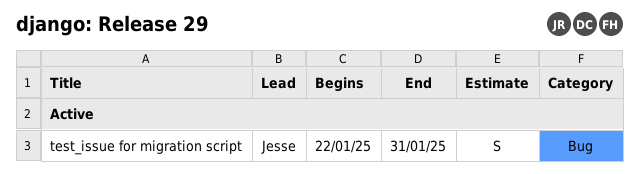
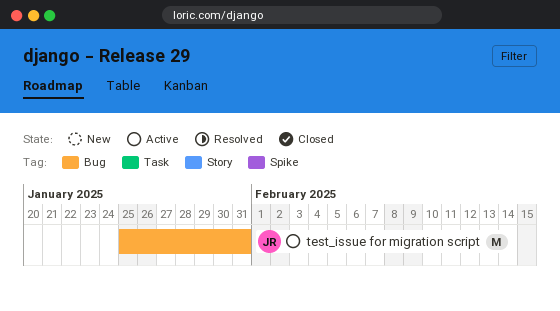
test_issue for migration script, estimate: S -> M
test_issue for migration script, start: Jan 22 -> Jan 25

